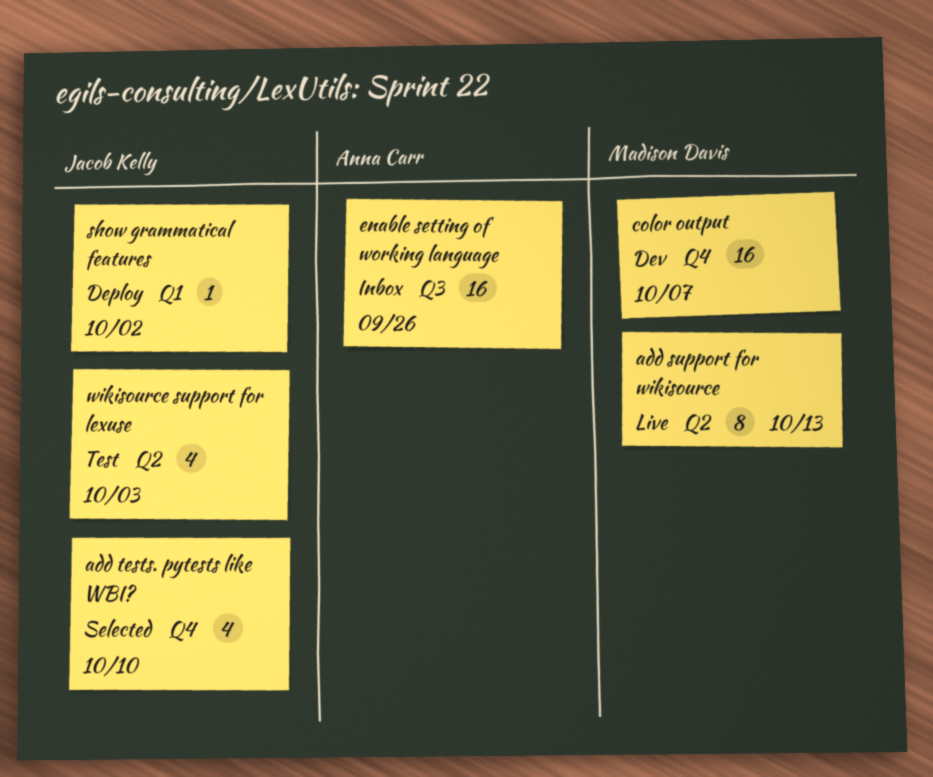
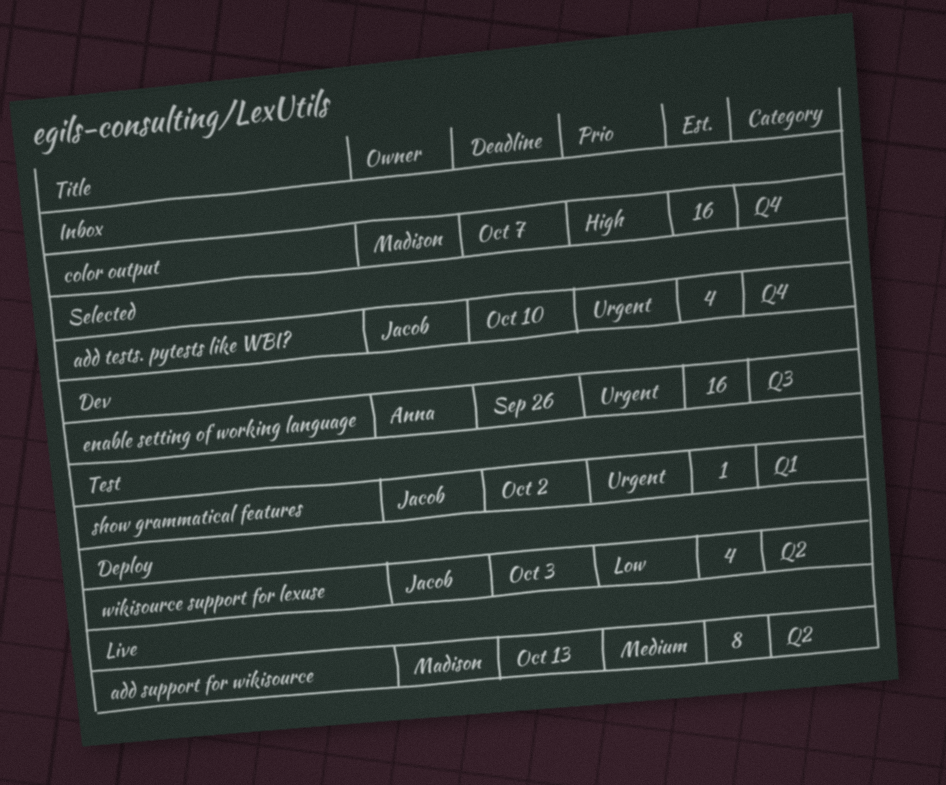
color output, status: Dev -> Inbox
enable setting of working language, status: Inbox -> Dev
show grammatical features, status: Deploy -> Test
wikisource support for lexuse, status: Test -> Deploy

